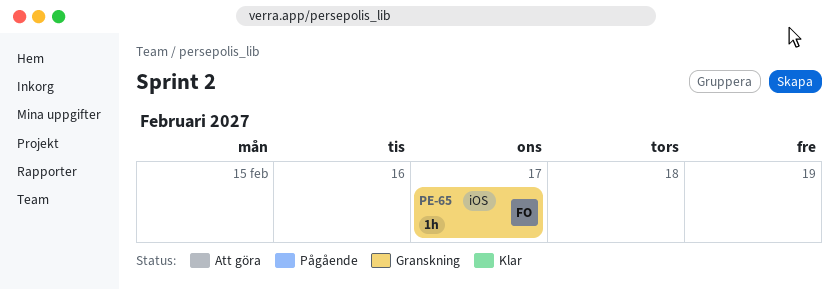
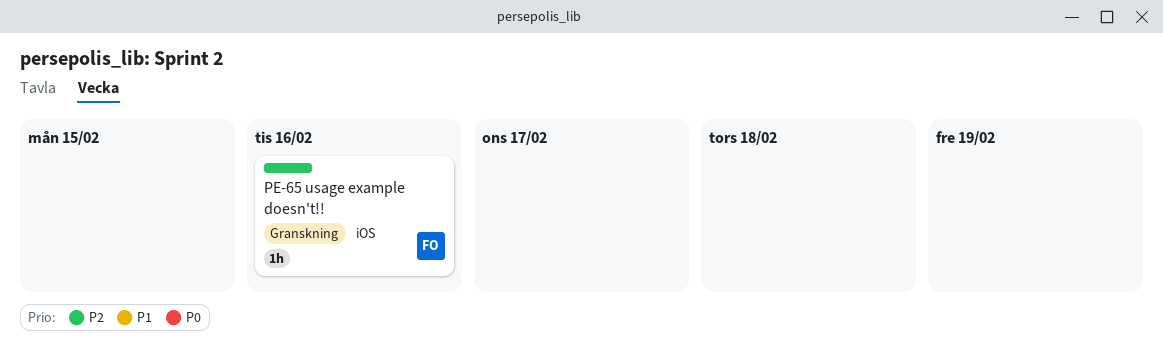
PE-65, due: Feb 17 -> Feb 16

